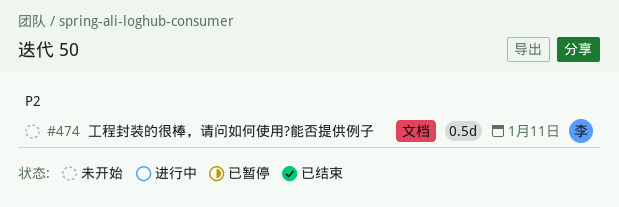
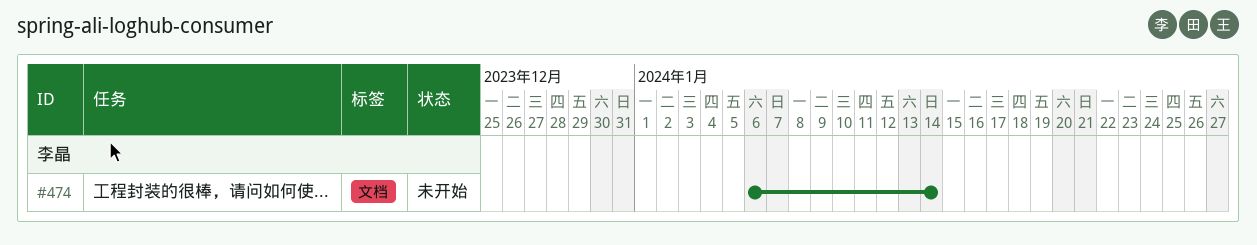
#474, due: Jan 11 -> Jan 14

